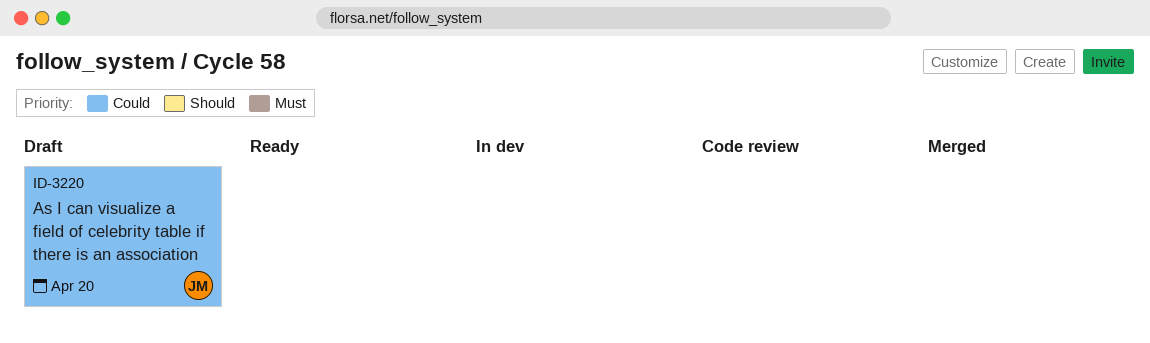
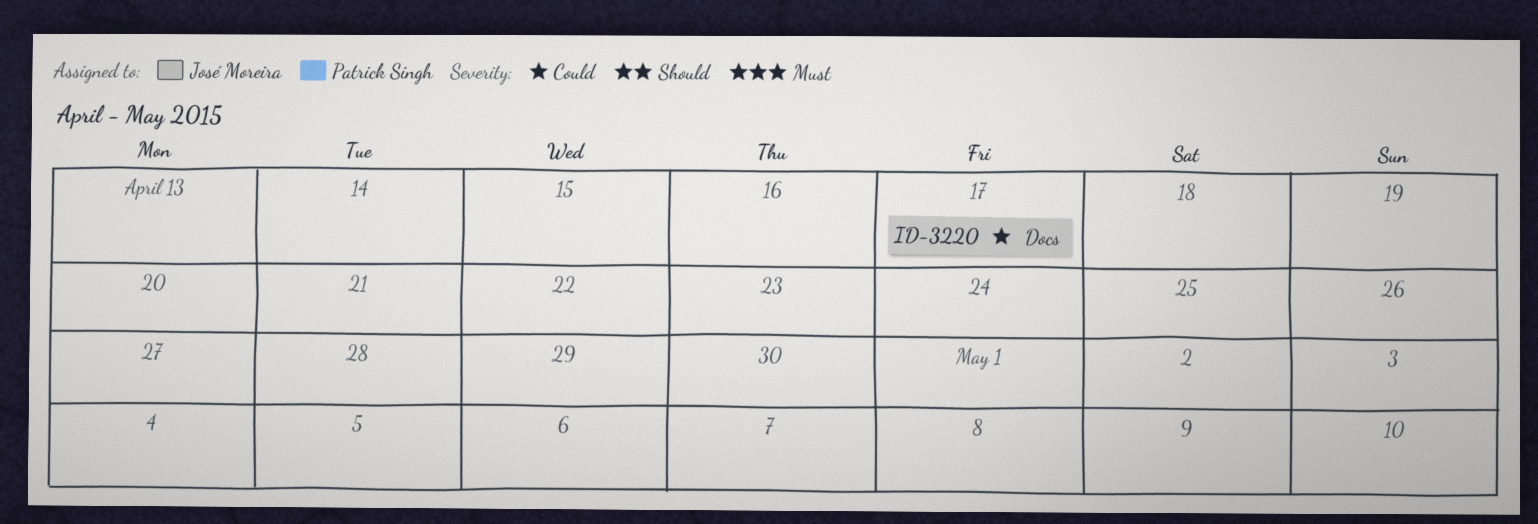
ID-3220, due: Apr 20 -> Apr 17

